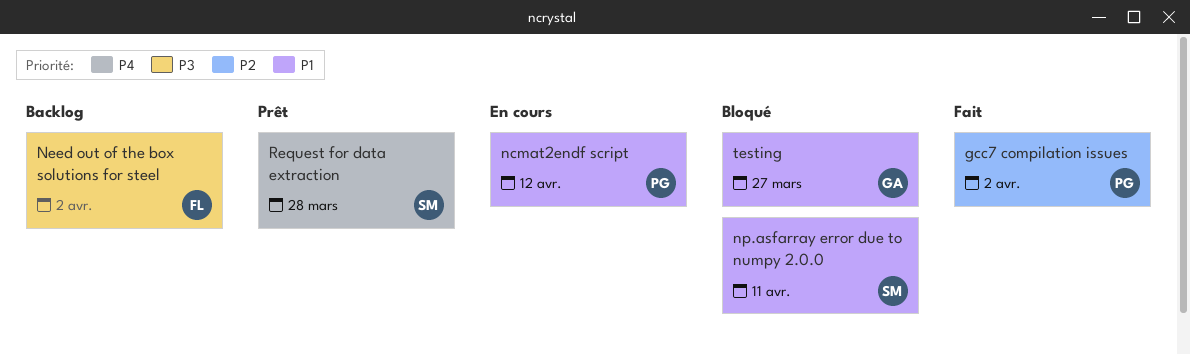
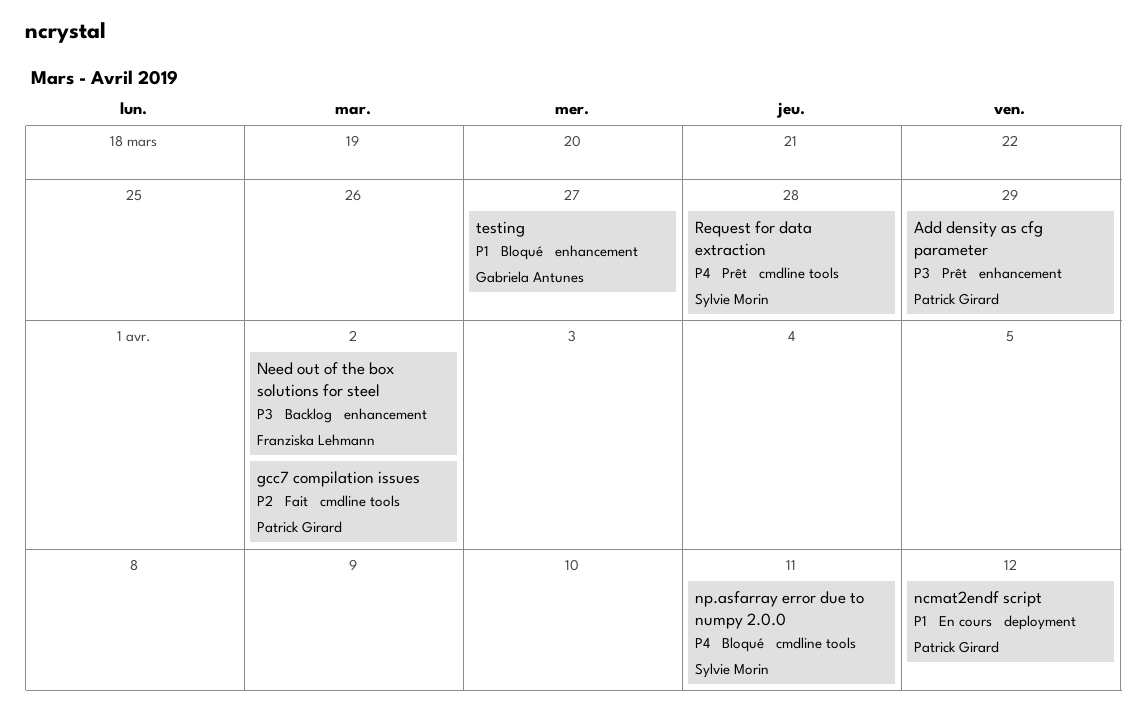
Add density as cfg parameter: none -> present
np.asfarray error due to numpy 2.0.0, priority: P1 -> P4

